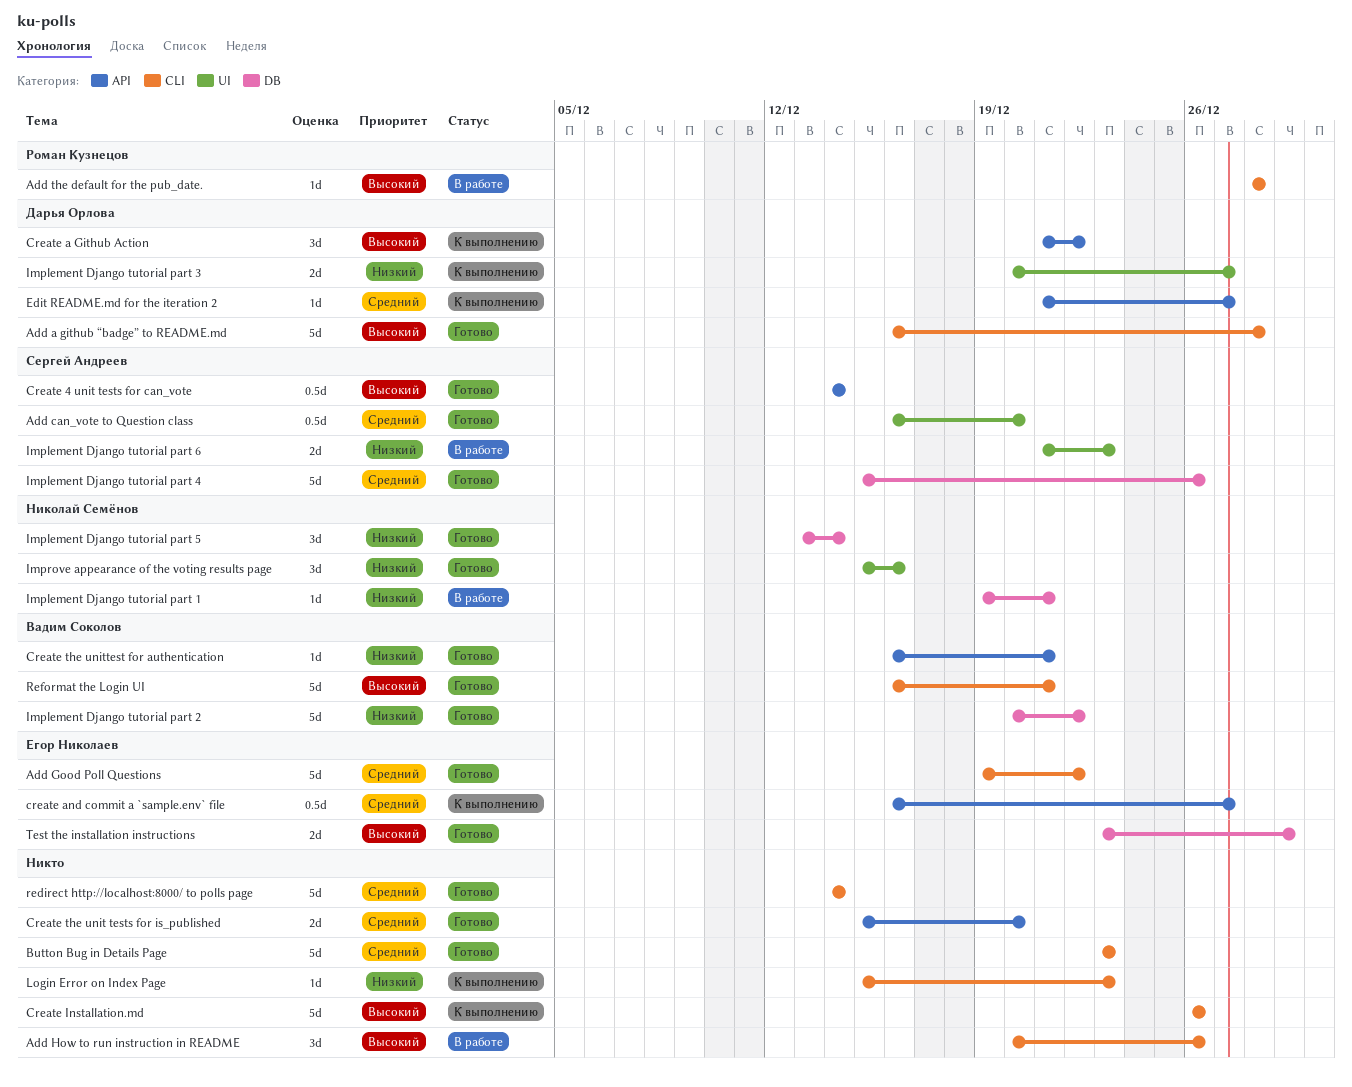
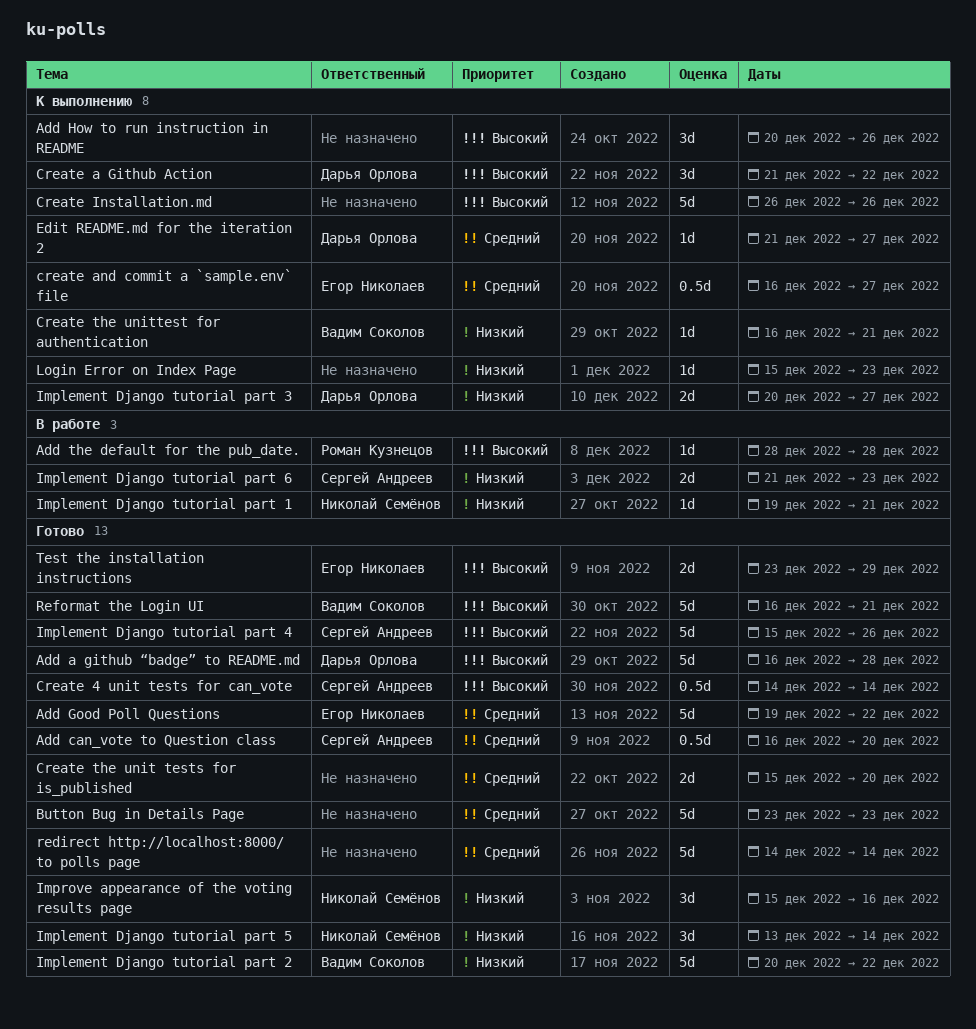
Add How to run instruction in README, status: В работе -> К выполнению
Create the unittest for authentication, status: Готово -> К выполнению
Implement Django tutorial part 4, priority: Средний -> Высокий

